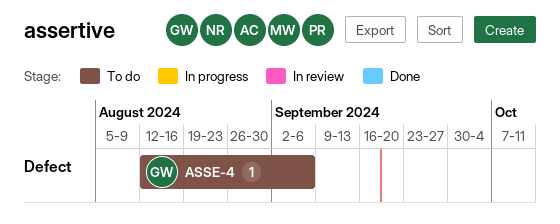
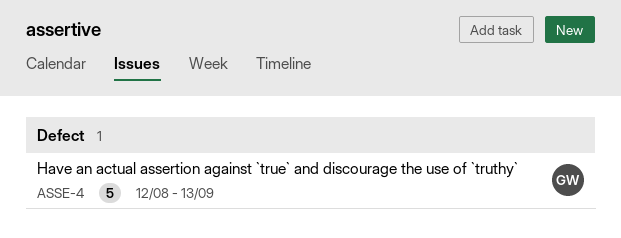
ASSE-4, estimate: 1 -> 5
ASSE-4, due: Sep 6 -> Sep 13

